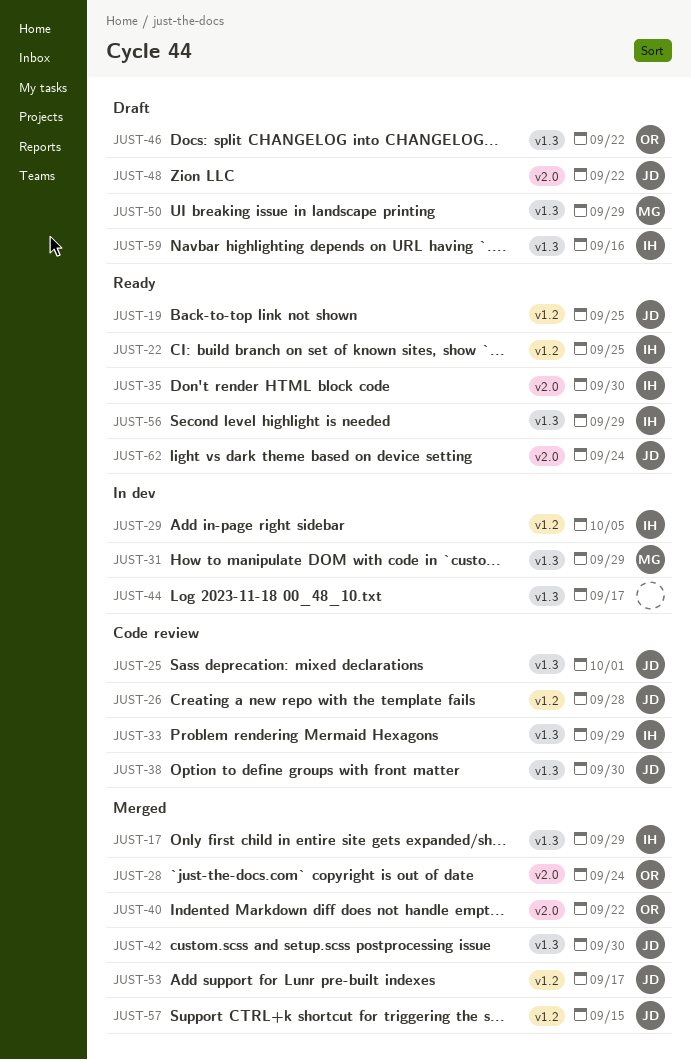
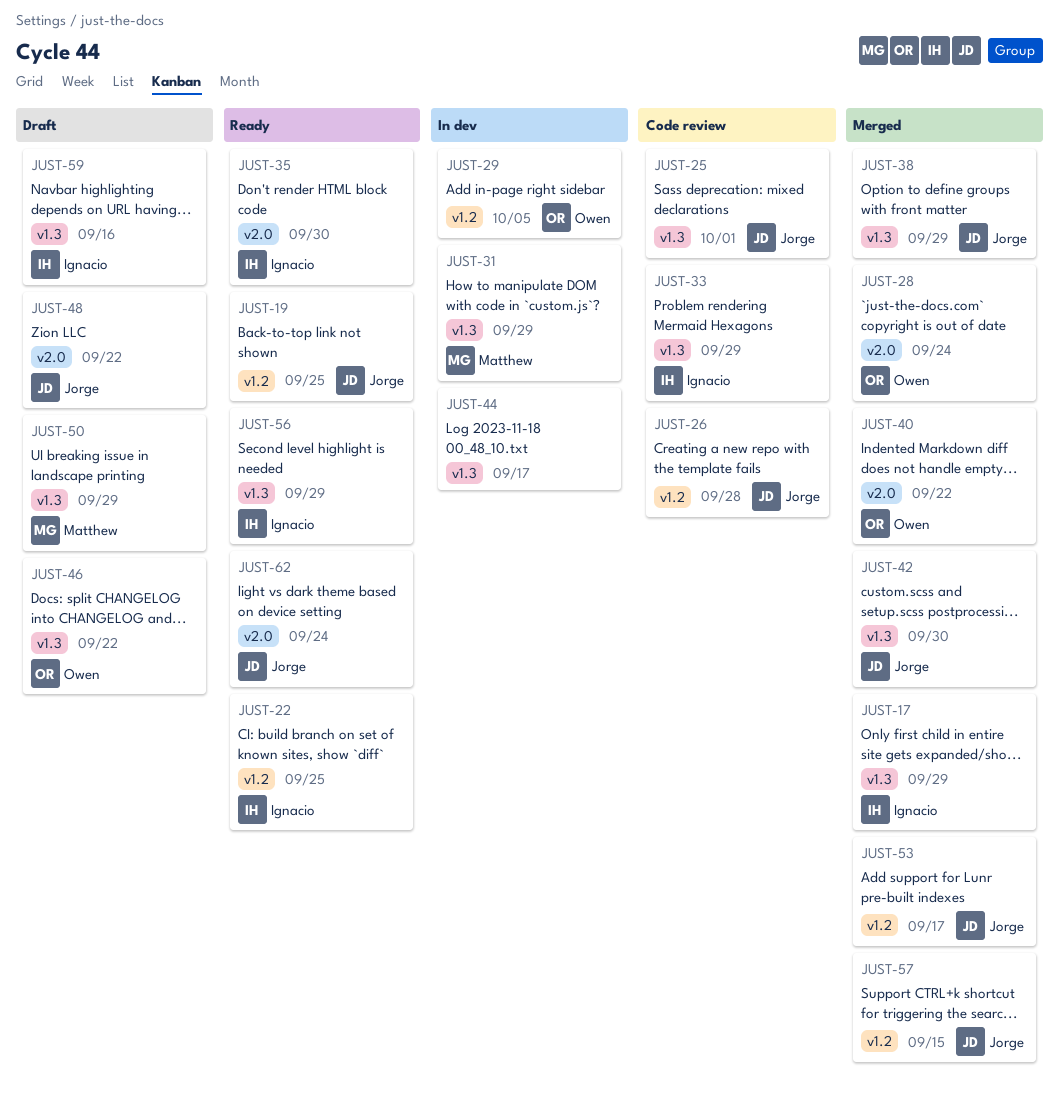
JUST-29, owner: Ignacio -> Owen
JUST-38, status: Code review -> Merged
JUST-38, due: Sep 30 -> Sep 29

